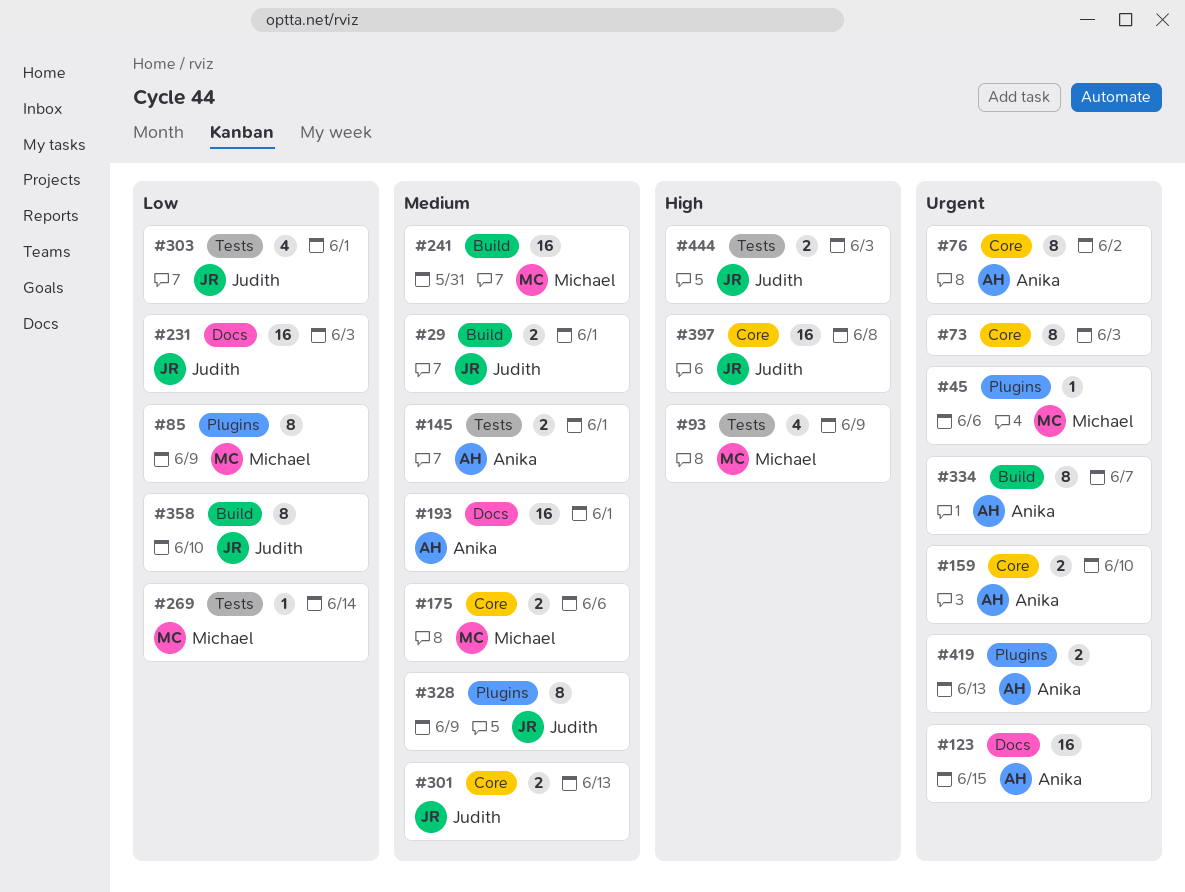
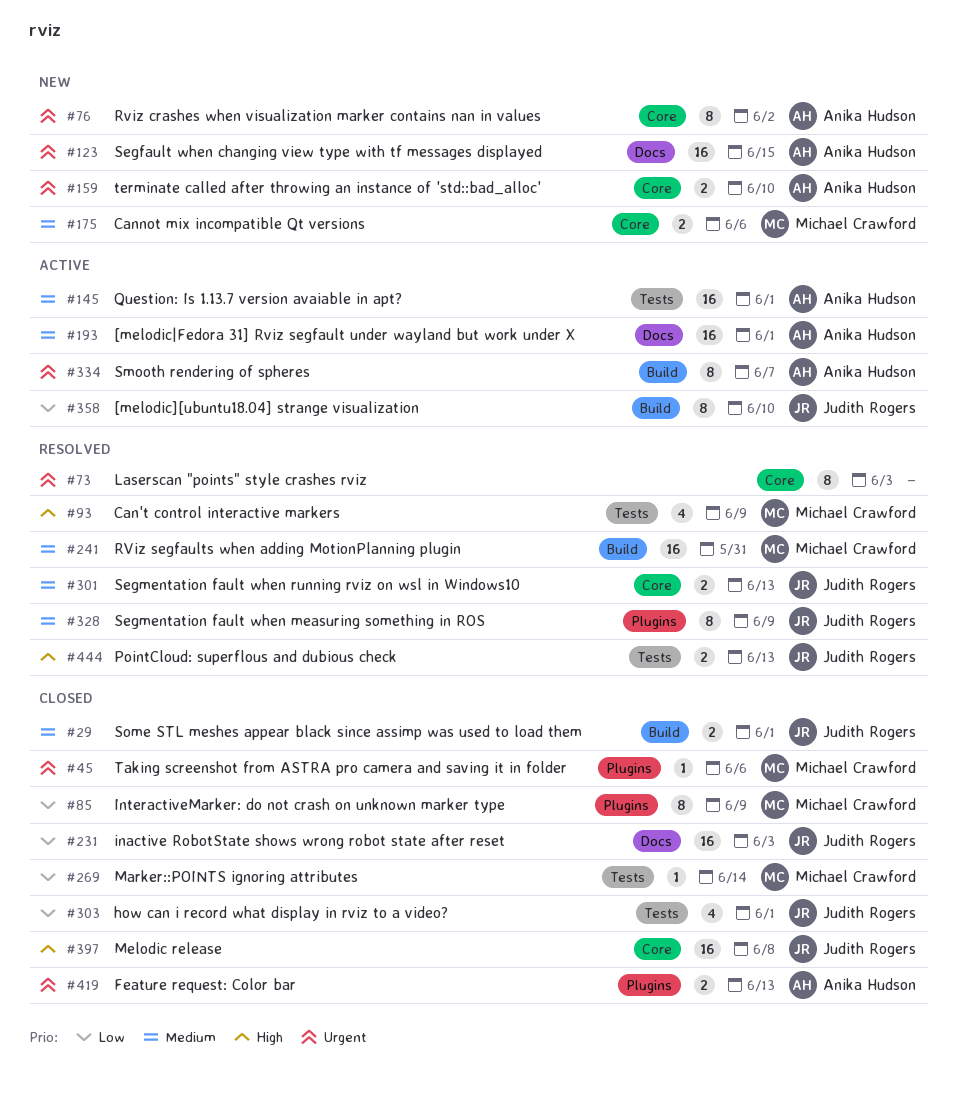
#145, estimate: 2 -> 16
#444, due: Jun 3 -> Jun 13

